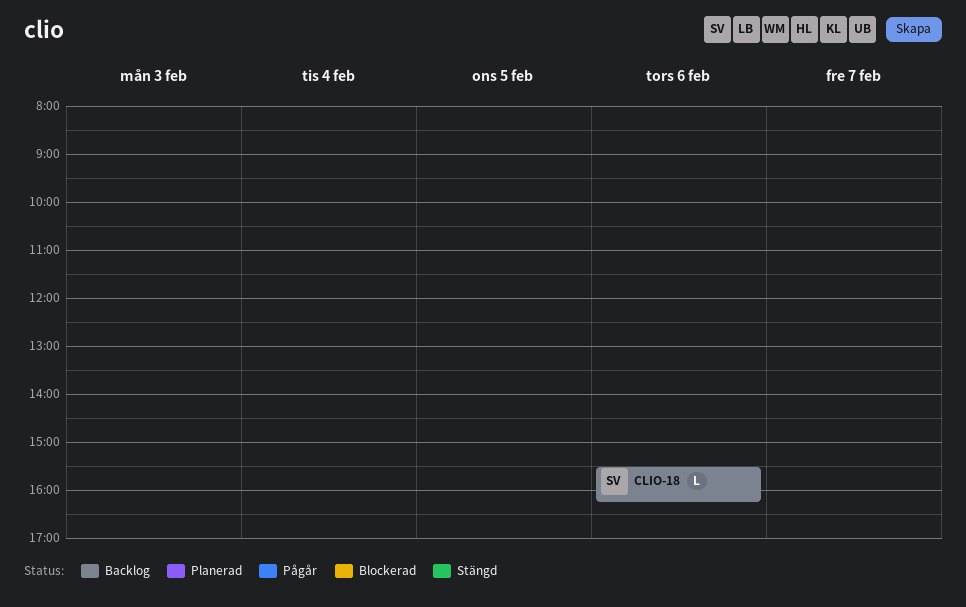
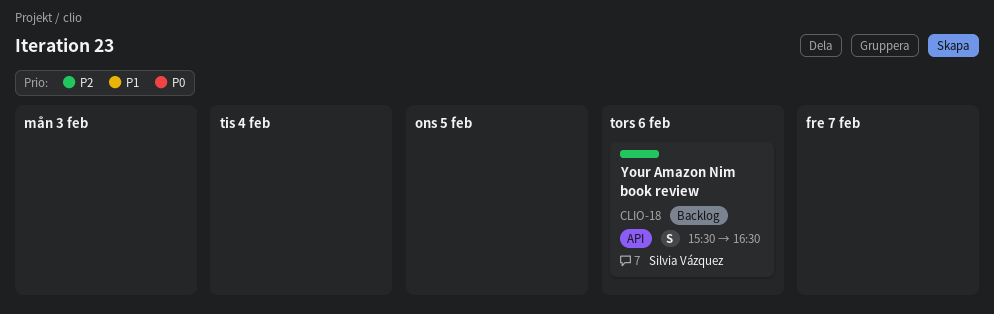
CLIO-18, estimate: L -> S
CLIO-18, ends: 16:15 -> 16:30

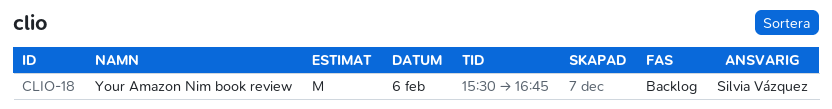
CLIO-18, estimate: S -> M
CLIO-18, ends: 16:30 -> 16:45

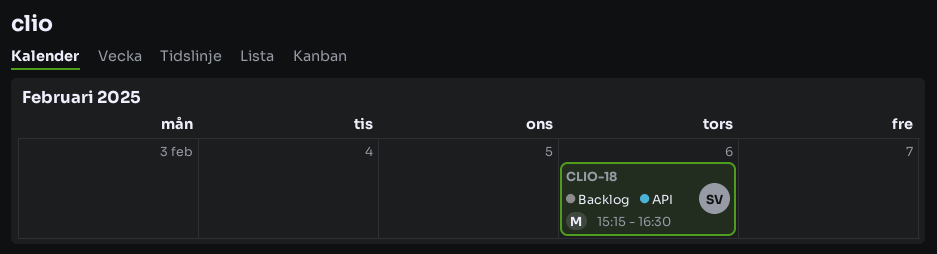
CLIO-18, begins: 15:30 -> 15:15
CLIO-18, ends: 16:45 -> 16:30

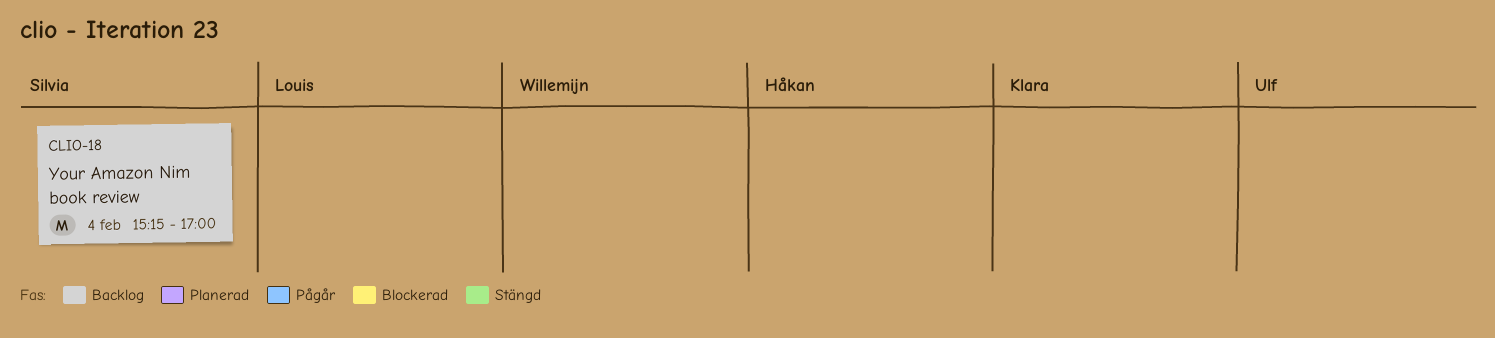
CLIO-18, day: Feb 6 -> Feb 4
CLIO-18, ends: 16:30 -> 17:00

